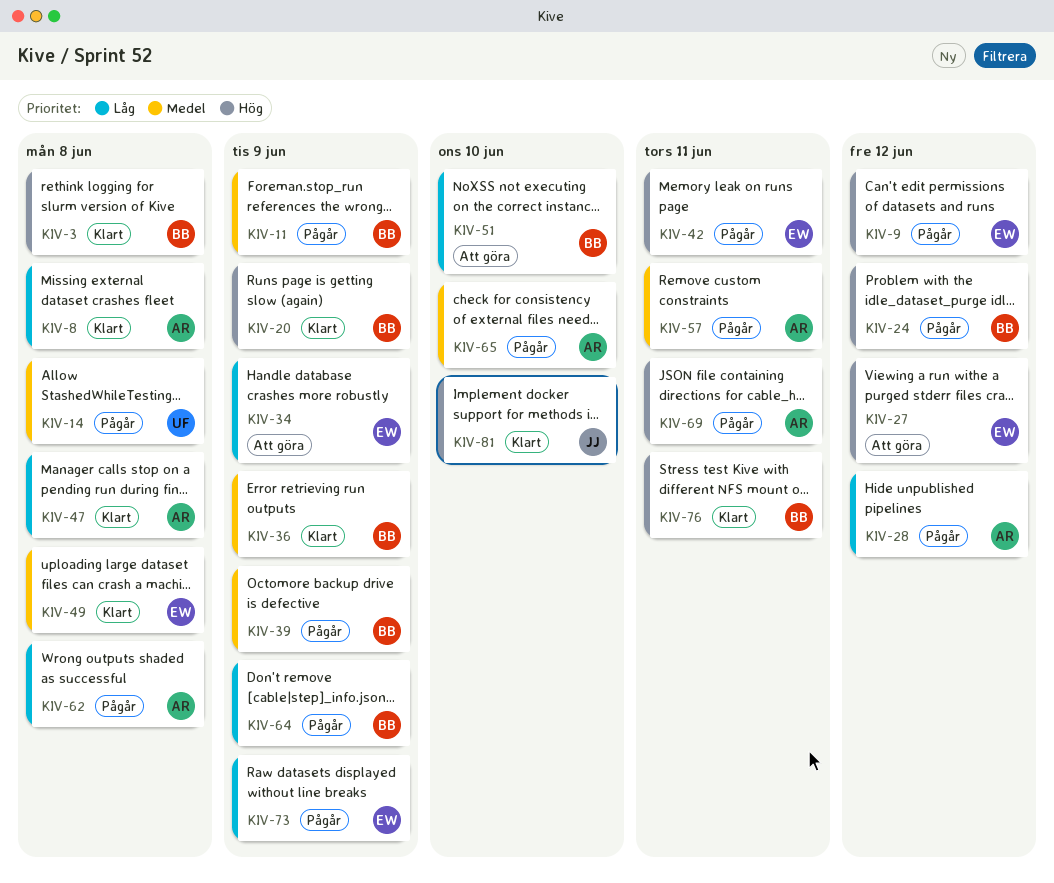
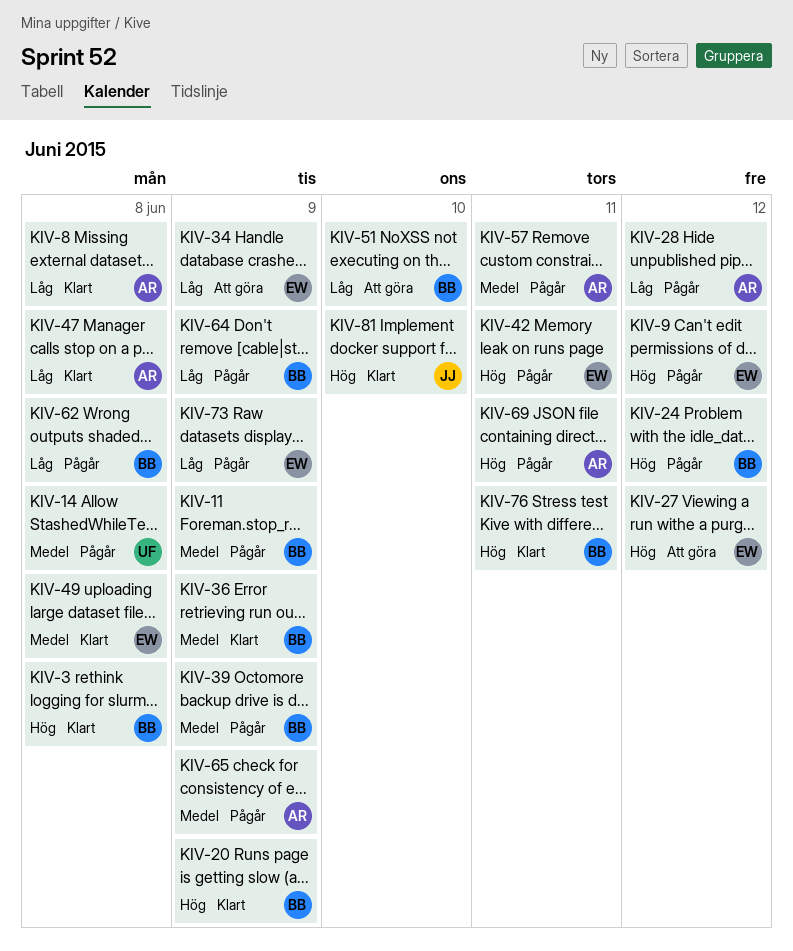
KIV-62, owner: AR -> BB
KIV-65, due: Jun 10 -> Jun 9

